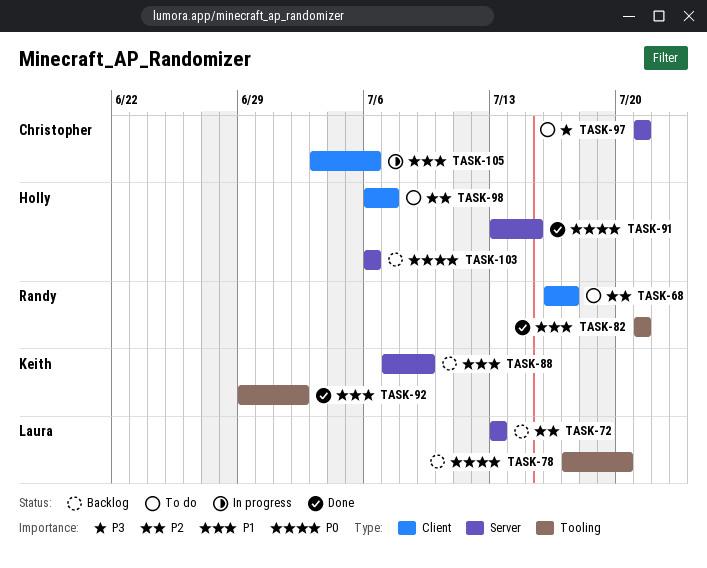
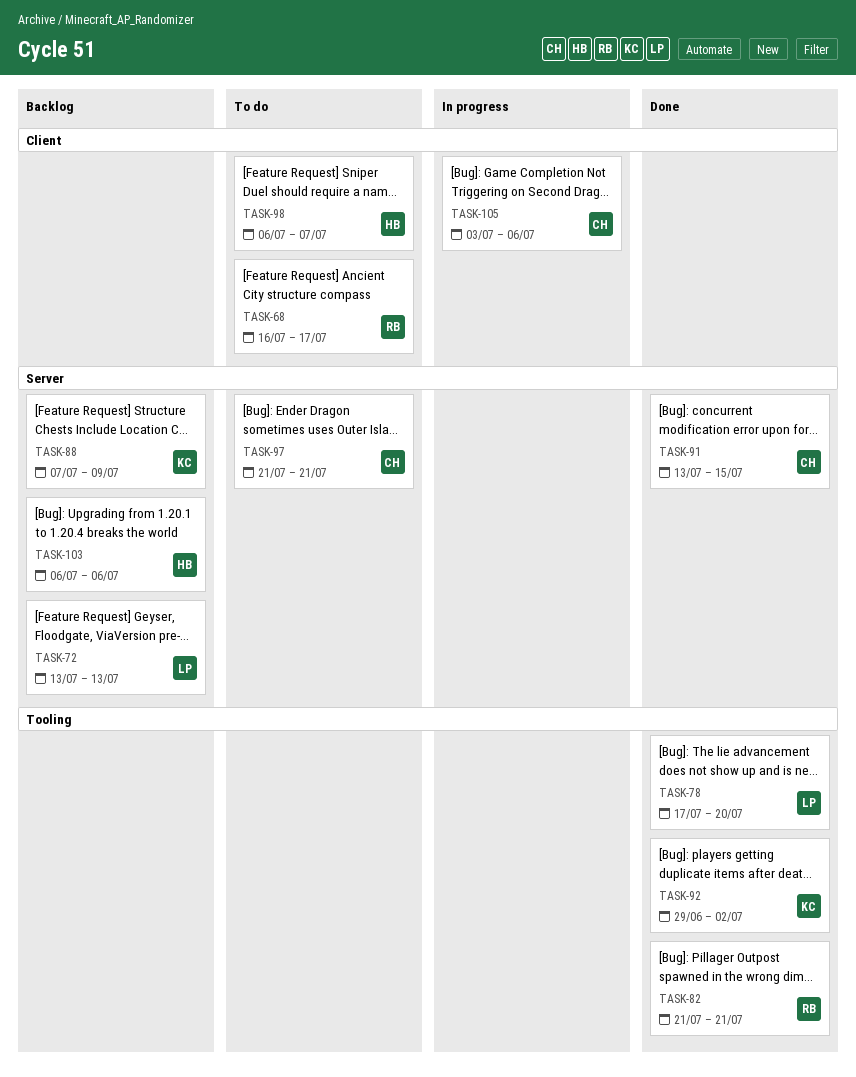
TASK-78, status: Backlog -> Done
TASK-91, owner: Holly -> Christopher

